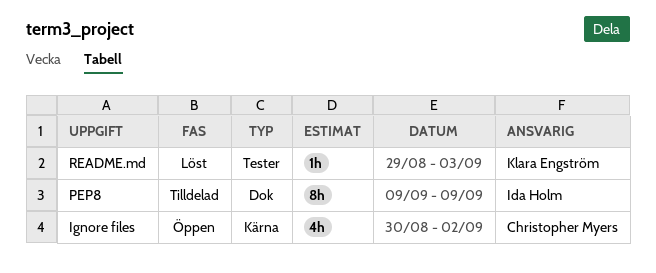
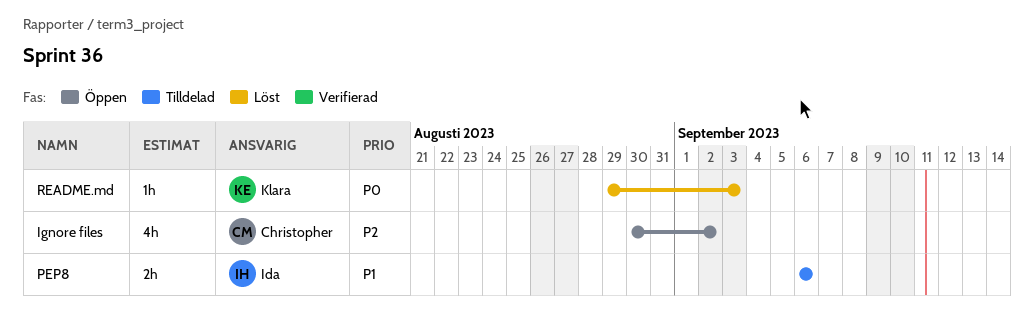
PEP8, estimate: 8h -> 2h
PEP8, start: Sep 9 -> Sep 6
PEP8, due: Sep 9 -> Sep 6

